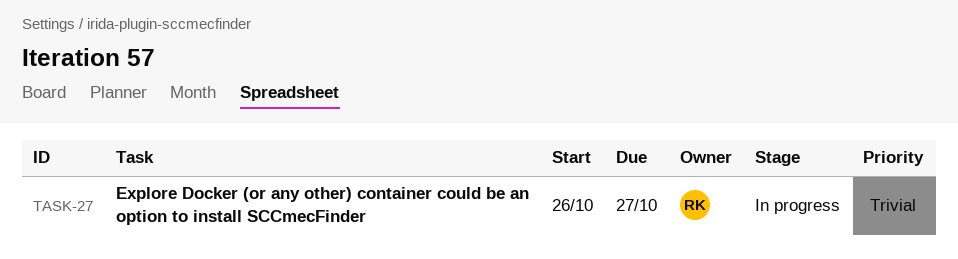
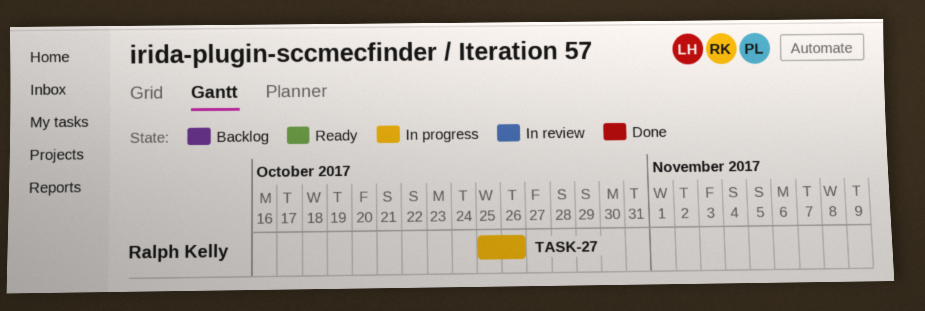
TASK-27, start: Oct 26 -> Oct 25
TASK-27, due: Oct 27 -> Oct 26

